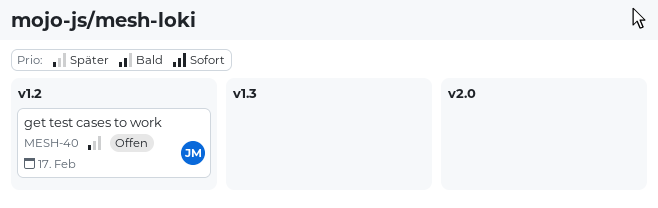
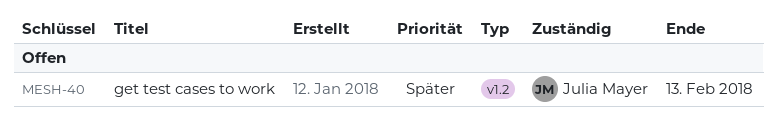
MESH-40, due: Feb 17 -> Feb 13

